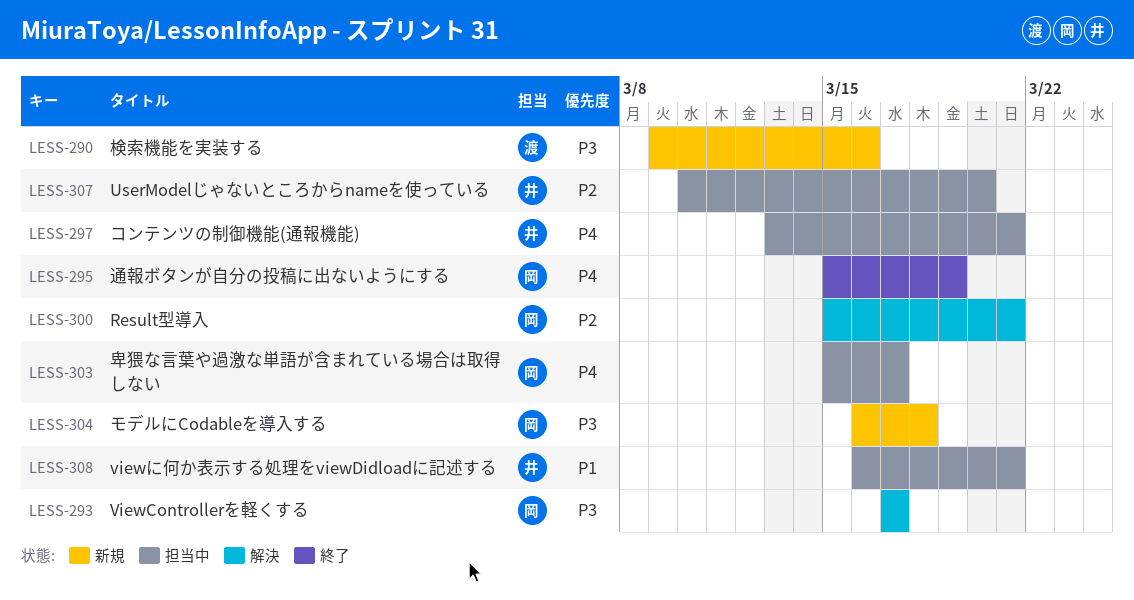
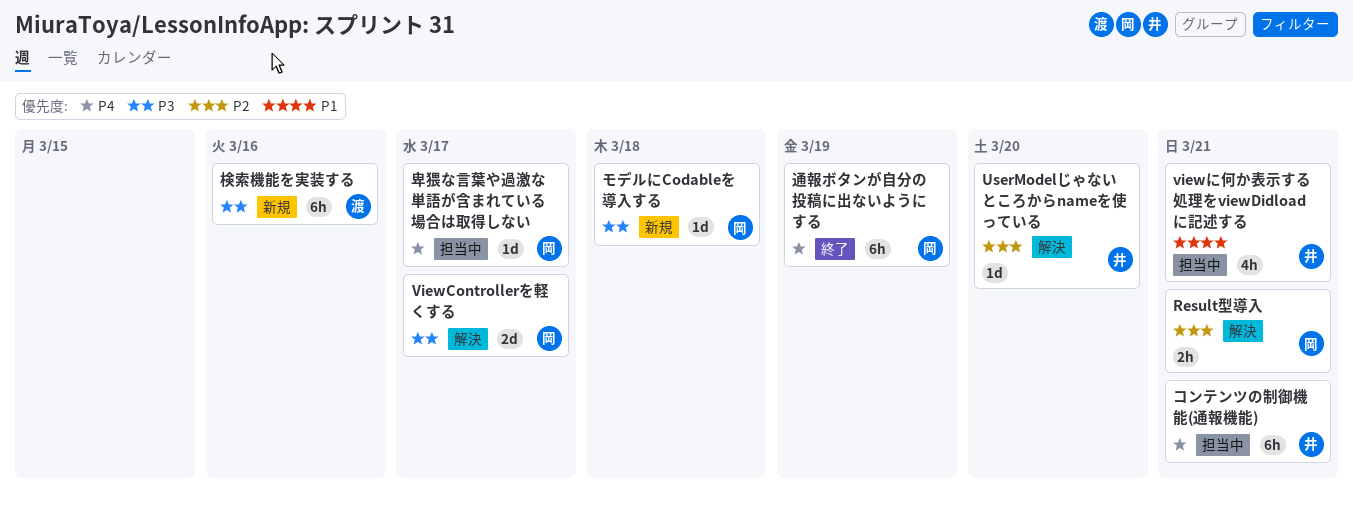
UserModelじゃないところからnameを使っている, status: 担当中 -> 解決

